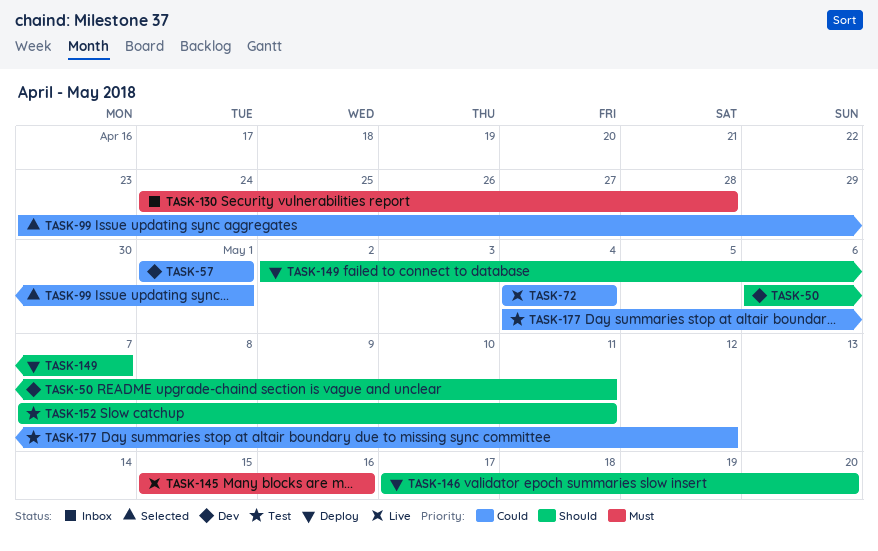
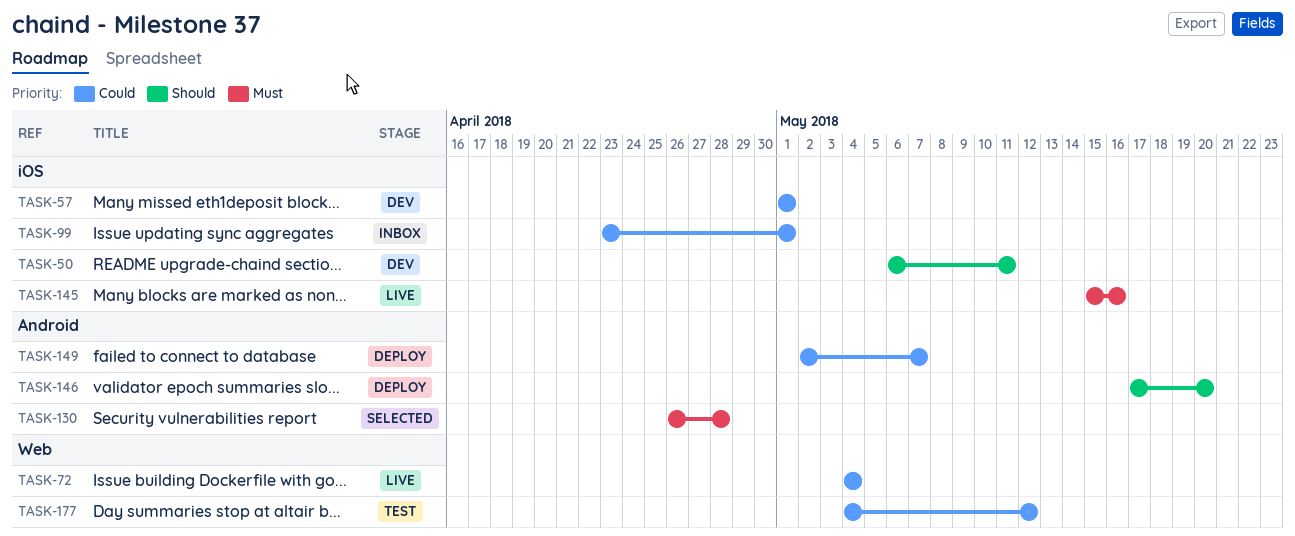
TASK-99, status: Selected -> Inbox
TASK-130, status: Inbox -> Selected
TASK-130, start: Apr 24 -> Apr 26
TASK-149, priority: Should -> Could
TASK-152: present -> none

